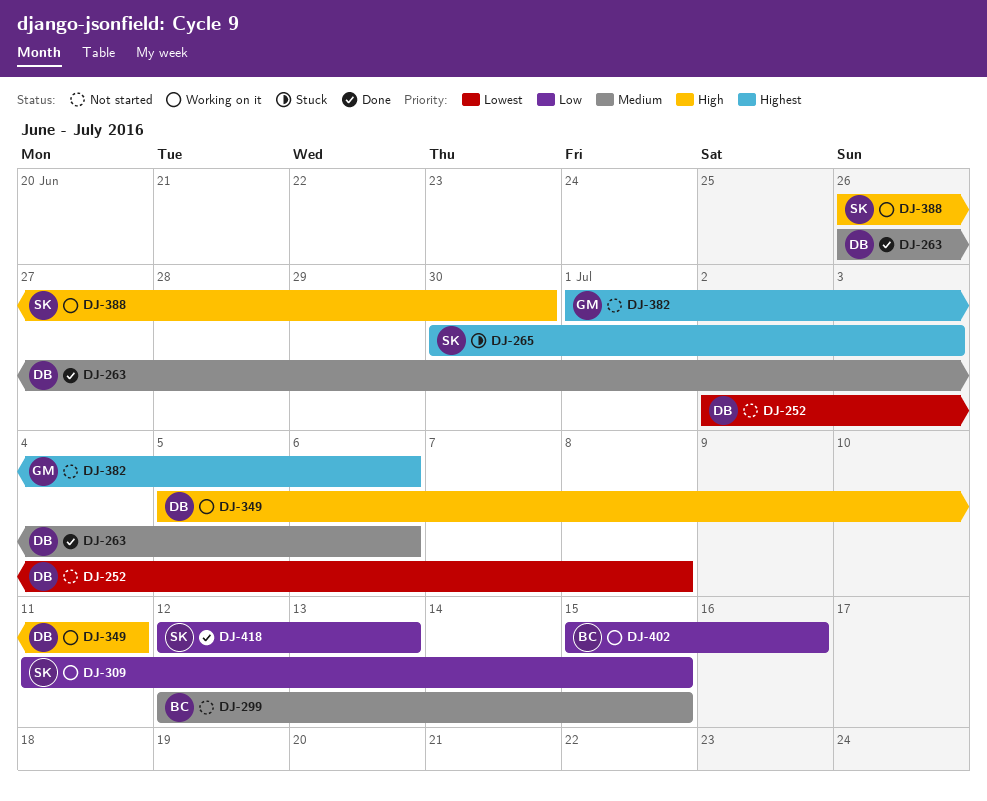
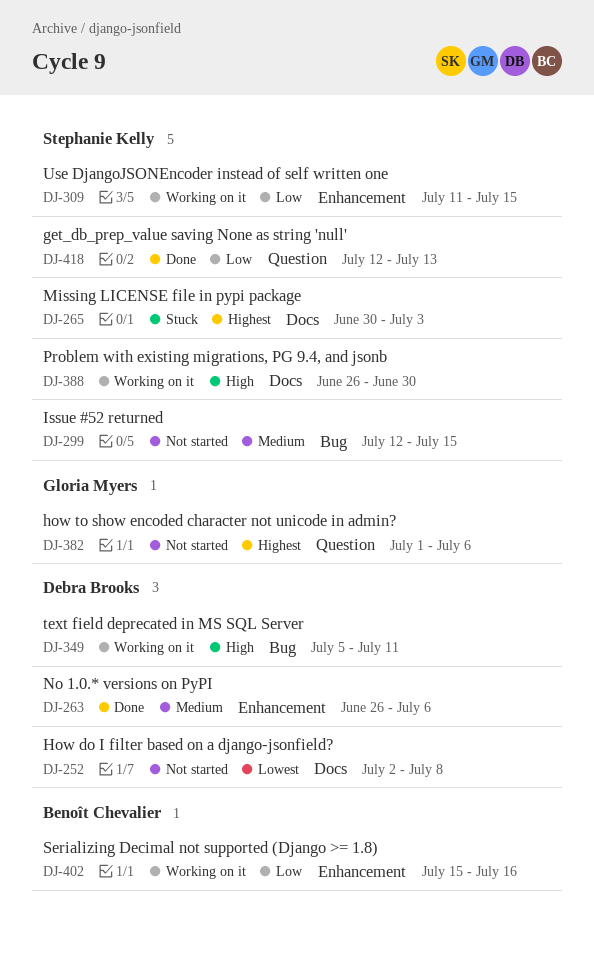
DJ-299, owner: Benoît Chevalier -> Stephanie Kelly

